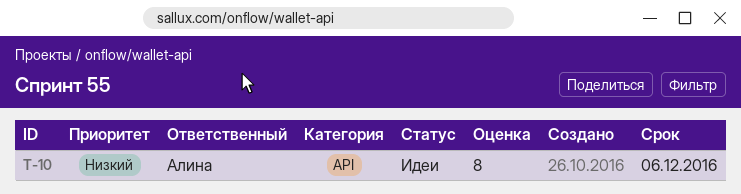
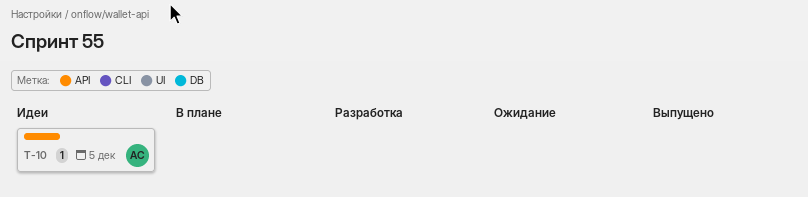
T-10, estimate: 8 -> 1
T-10, due: Dec 6 -> Dec 5

